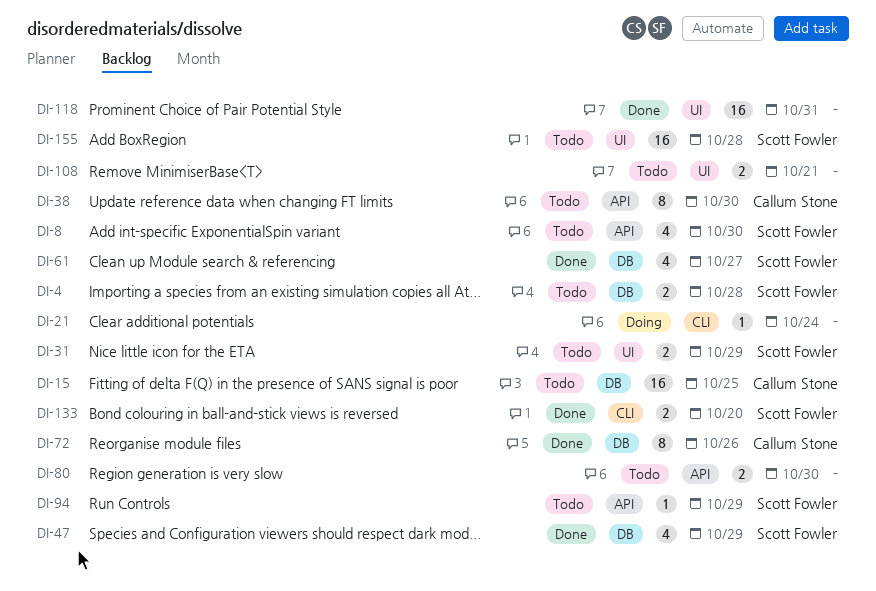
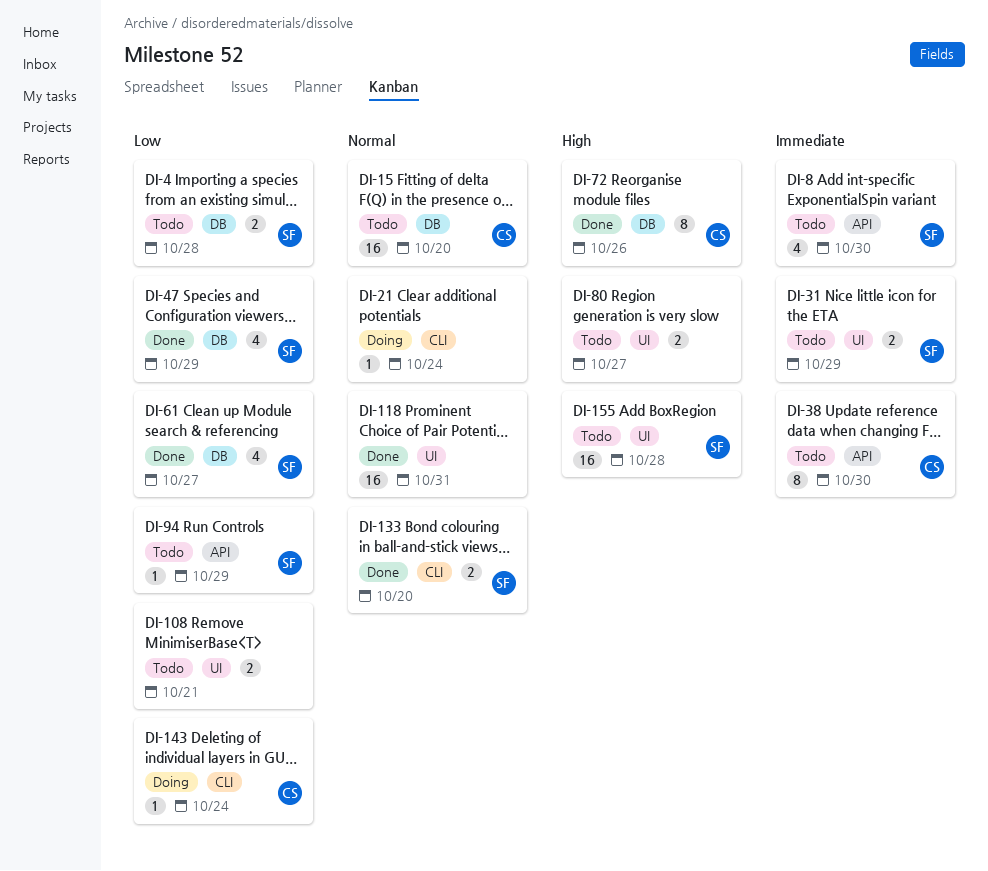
DI-15, due: Oct 25 -> Oct 20
DI-80, label: API -> UI
DI-80, due: Oct 30 -> Oct 27
DI-143: none -> present

